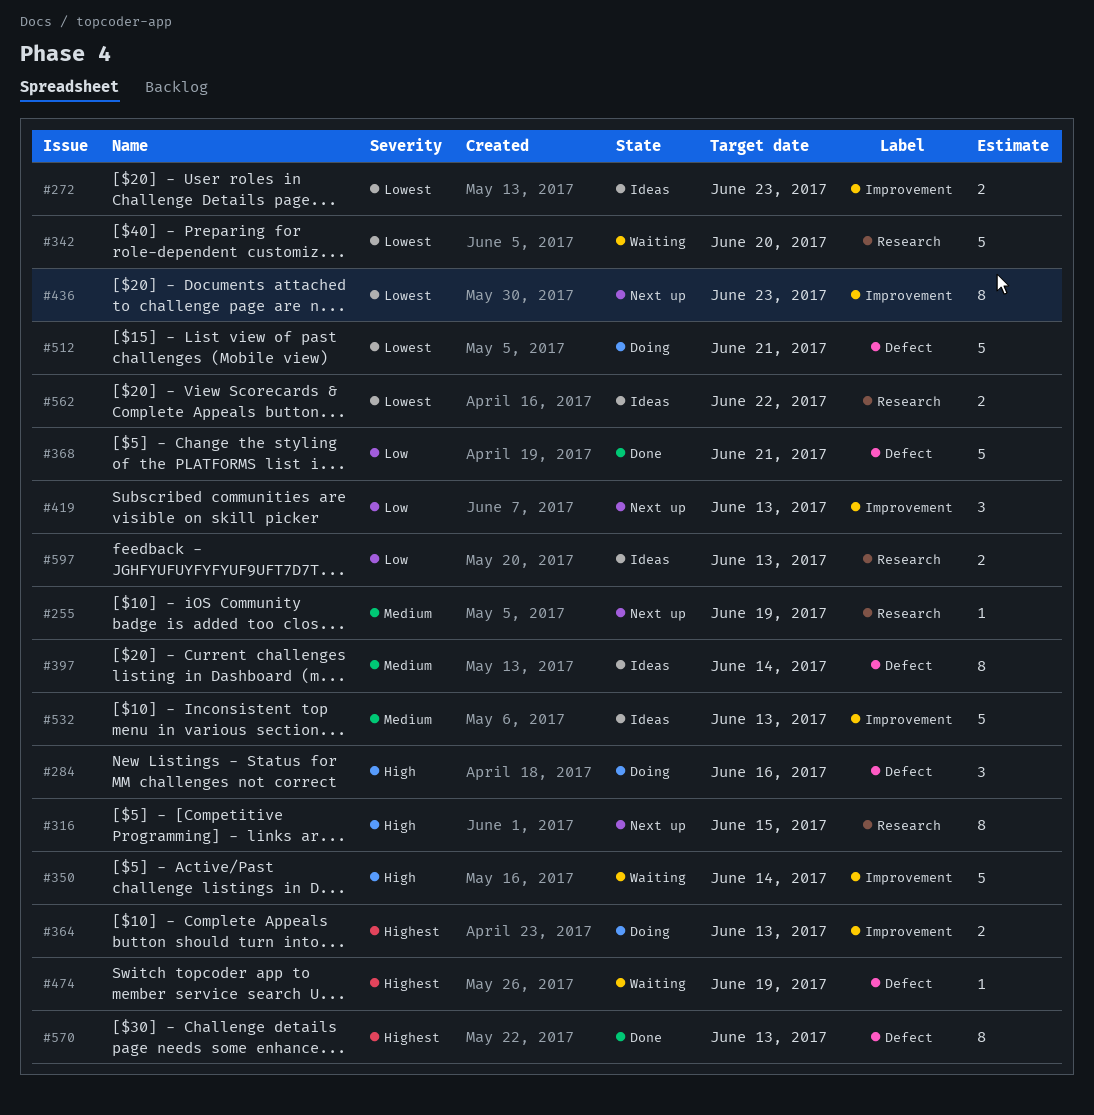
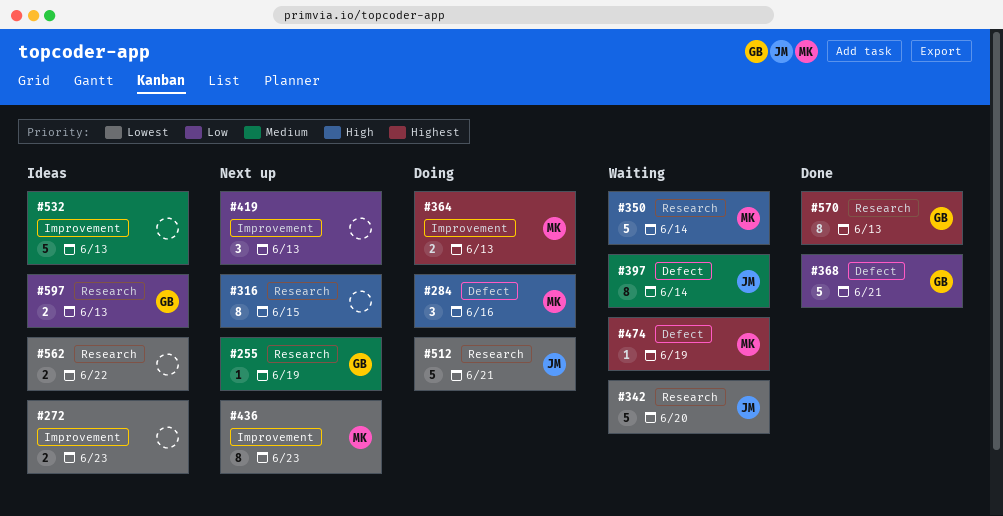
#350, label: Improvement -> Research
#397, status: Ideas -> Waiting
#512, label: Defect -> Research
#570, label: Defect -> Research

